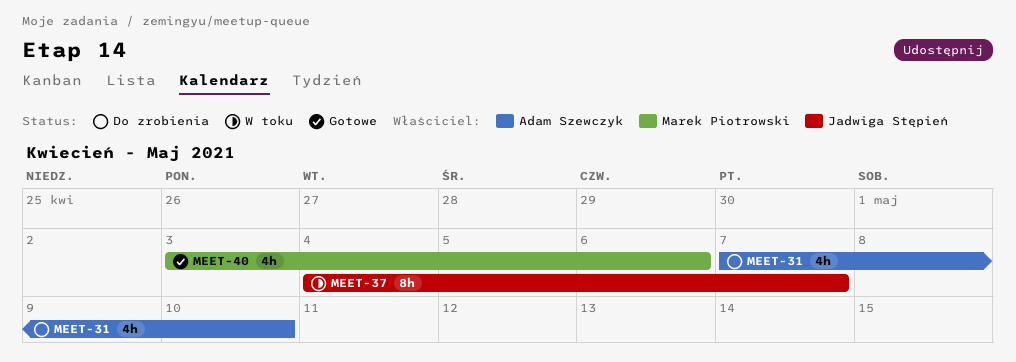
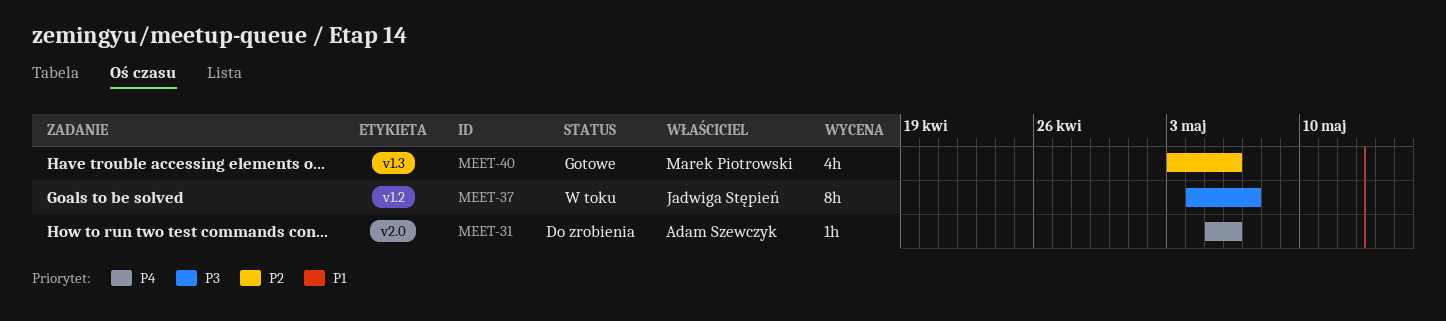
MEET-31, estimate: 4h -> 1h
MEET-31, start: May 7 -> May 5
MEET-31, due: May 10 -> May 6

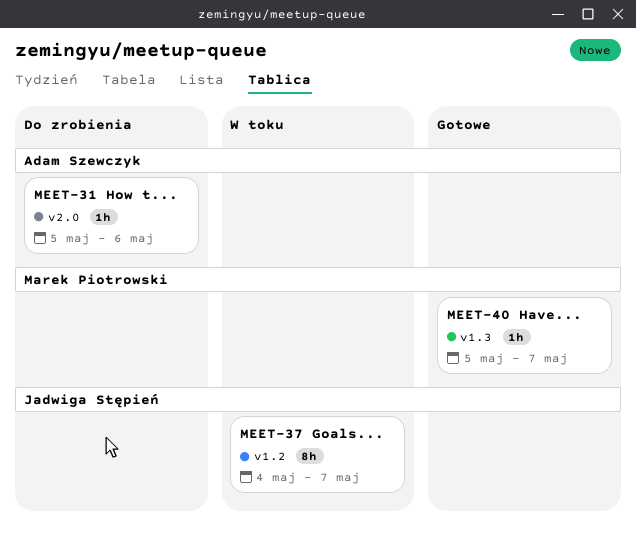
MEET-40, estimate: 4h -> 1h
MEET-40, start: May 3 -> May 5
MEET-40, due: May 6 -> May 7

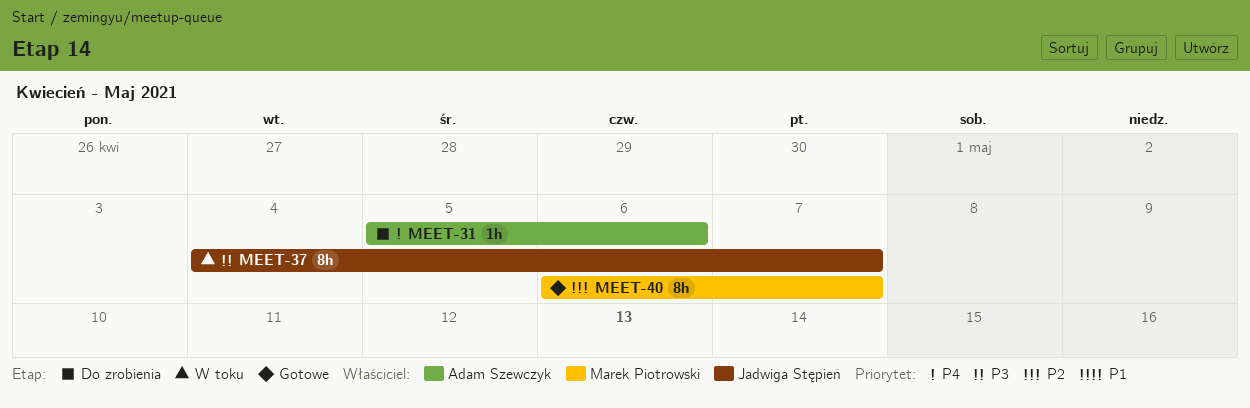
MEET-40, estimate: 1h -> 8h
MEET-40, start: May 5 -> May 6

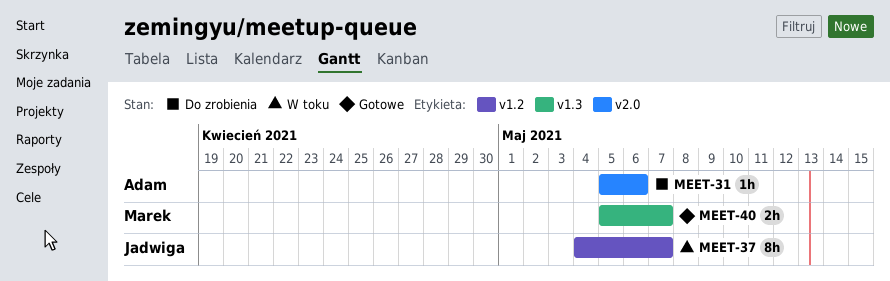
MEET-40, estimate: 8h -> 2h
MEET-40, start: May 6 -> May 5

